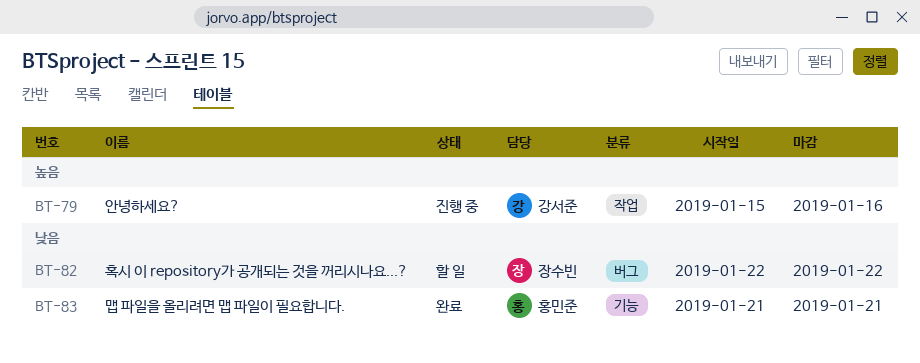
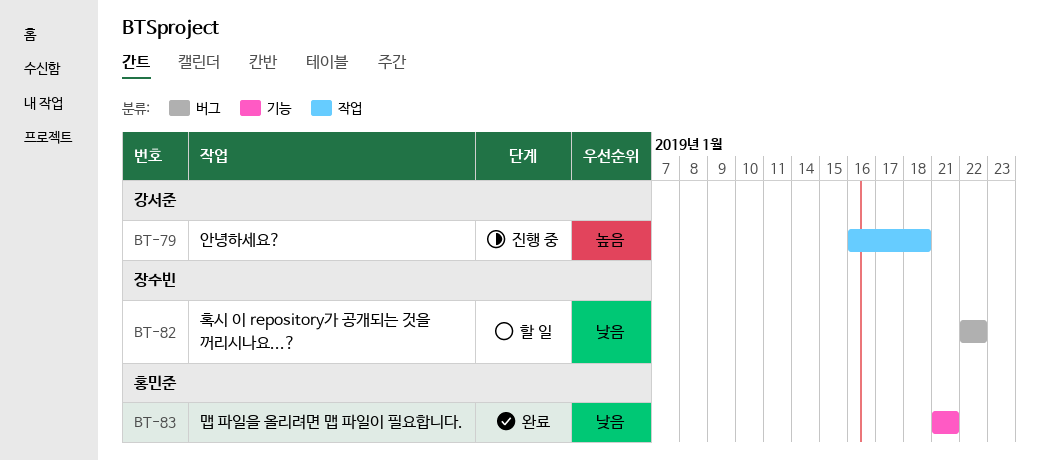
BT-79, start: Jan 15 -> Jan 16
BT-79, due: Jan 16 -> Jan 18

